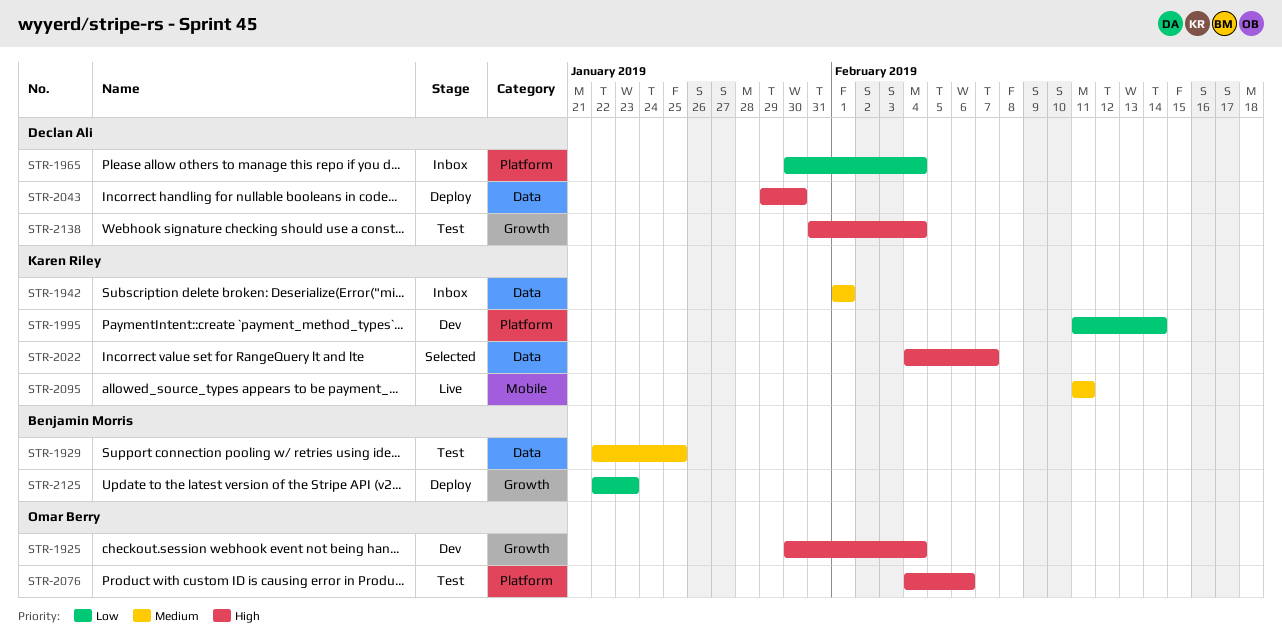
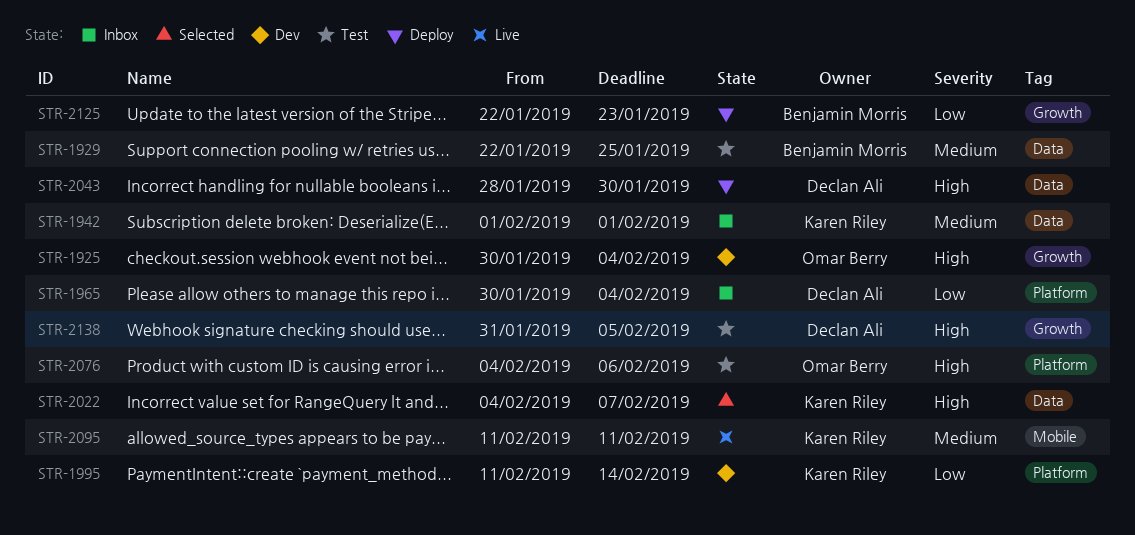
STR-2043, start: Jan 29 -> Jan 28
STR-2138, due: Feb 4 -> Feb 5

